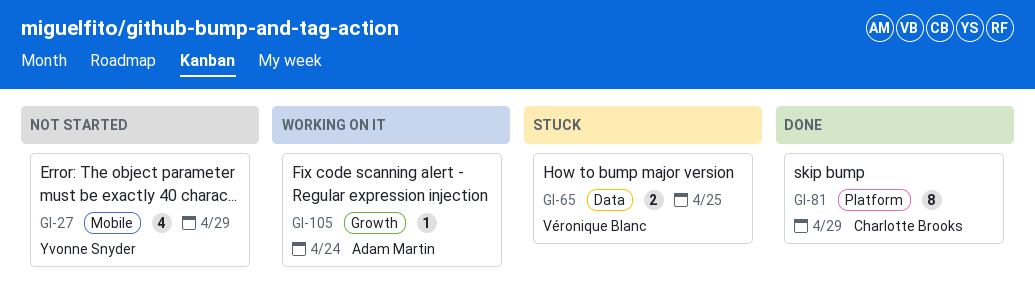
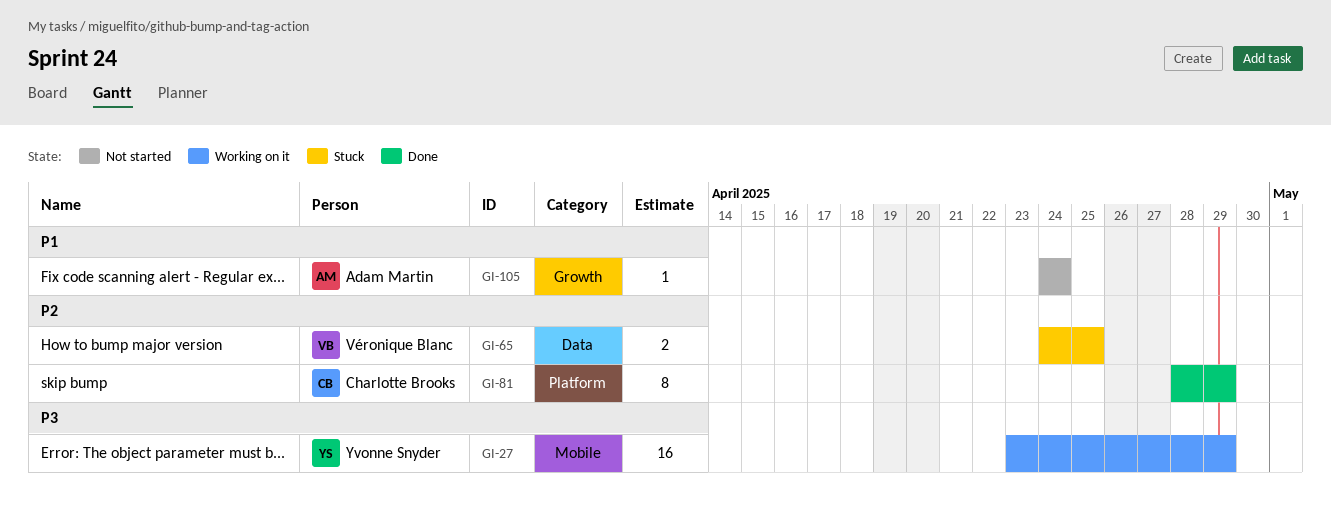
GI-27, status: Not started -> Working on it
GI-27, estimate: 4 -> 16
GI-105, status: Working on it -> Not started

